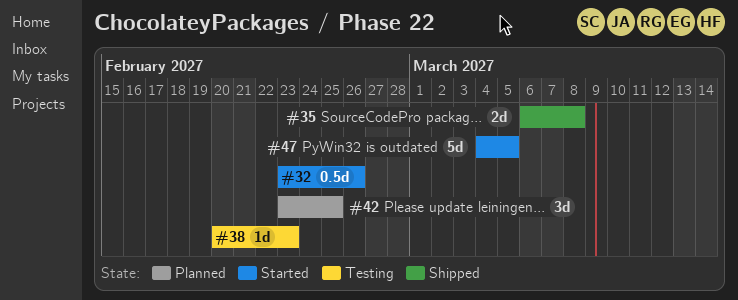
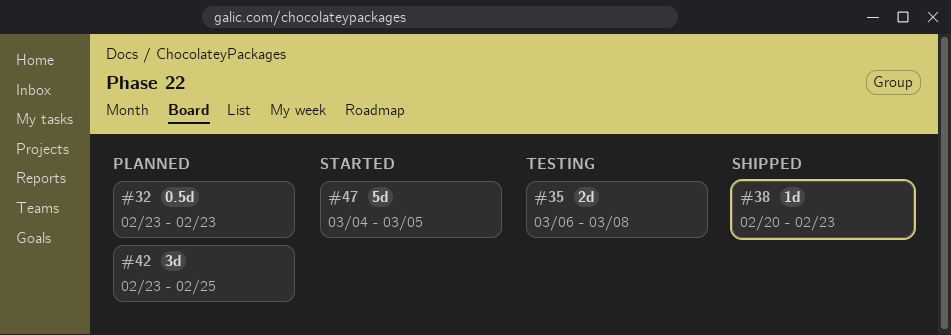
#32, status: Started -> Planned
#32, due: Feb 26 -> Feb 23
#35, status: Shipped -> Testing
#38, status: Testing -> Shipped

